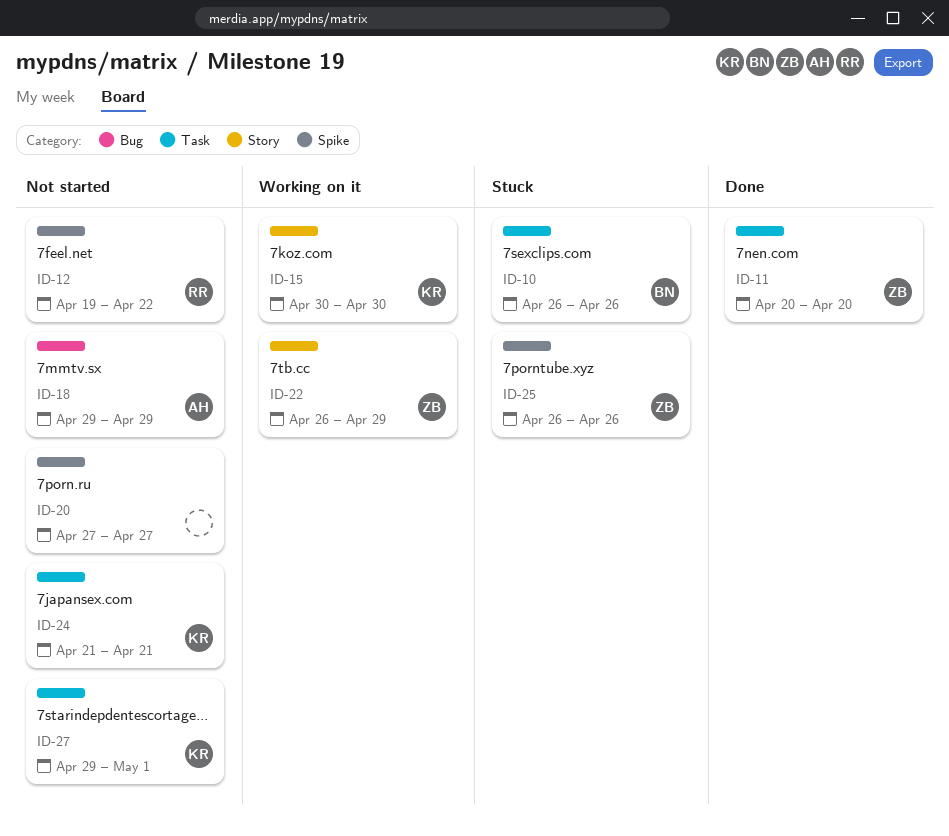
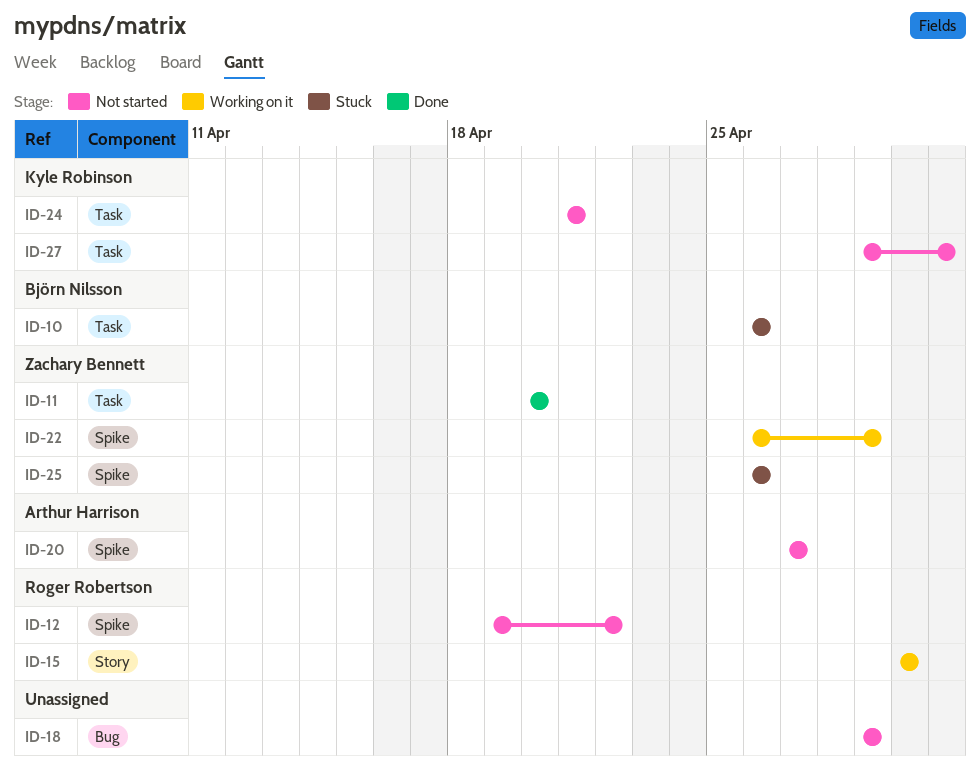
ID-15, owner: Kyle Robinson -> Roger Robertson
ID-18, owner: Arthur Harrison -> none
ID-20, owner: none -> Arthur Harrison
ID-22, label: Story -> Spike

